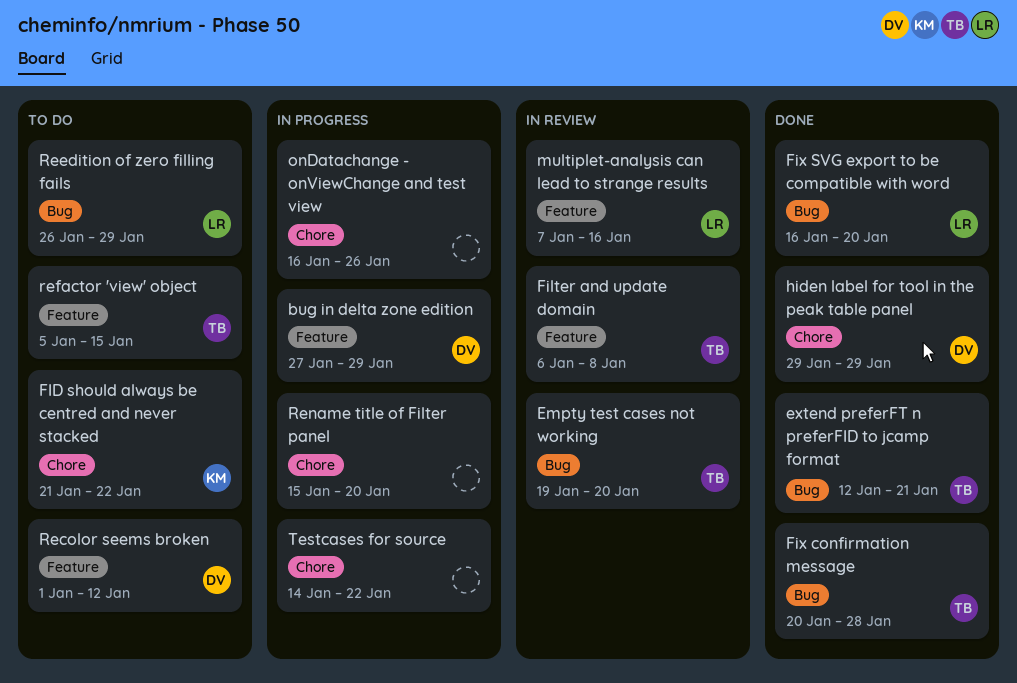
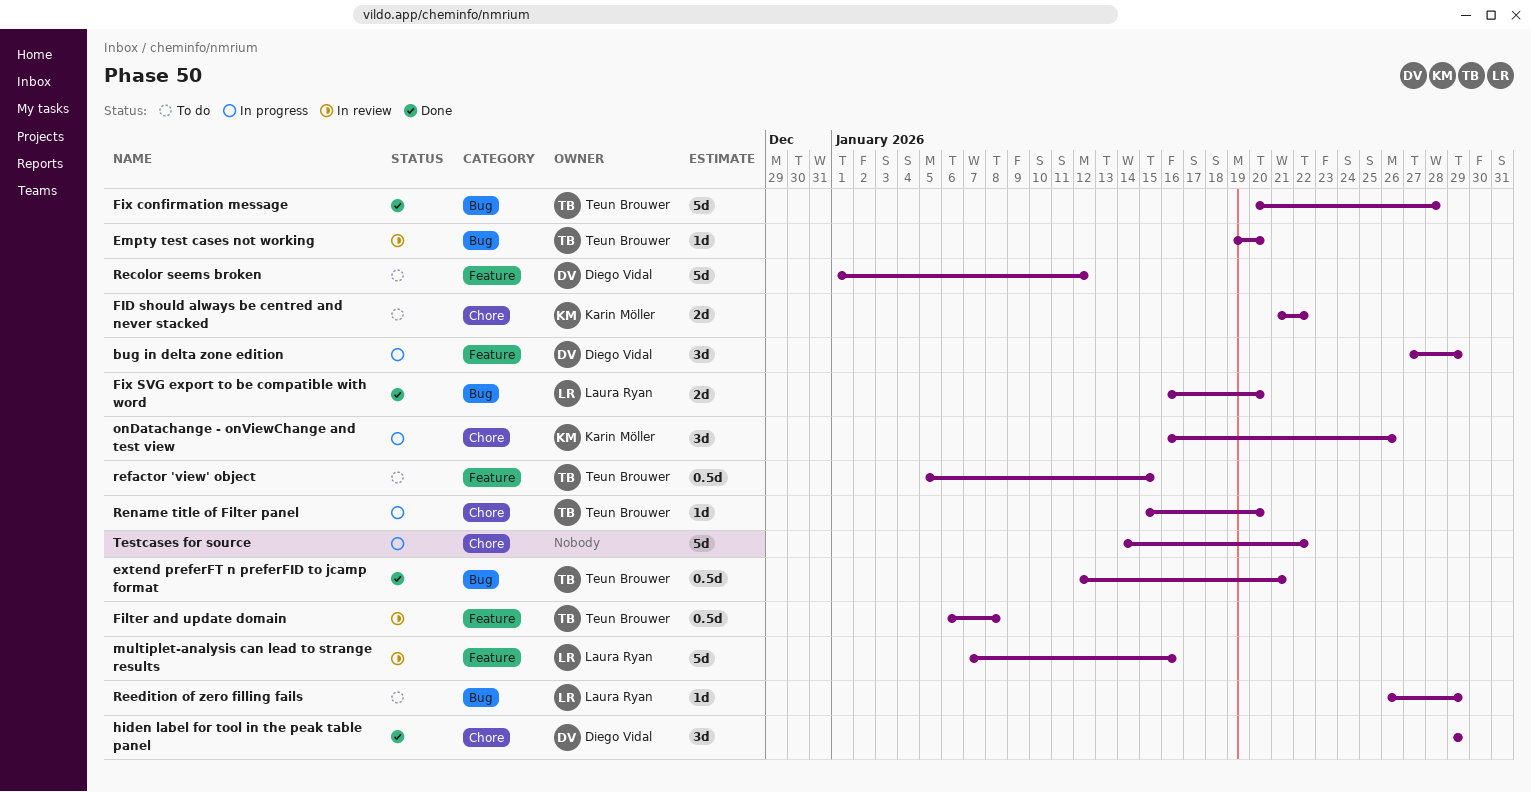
onDatachange - onViewChange and test view, owner: none -> Karin Möller
Rename title of Filter panel, owner: none -> Teun Brouwer

